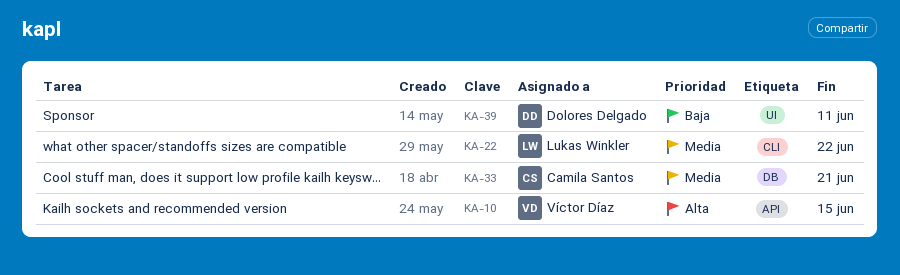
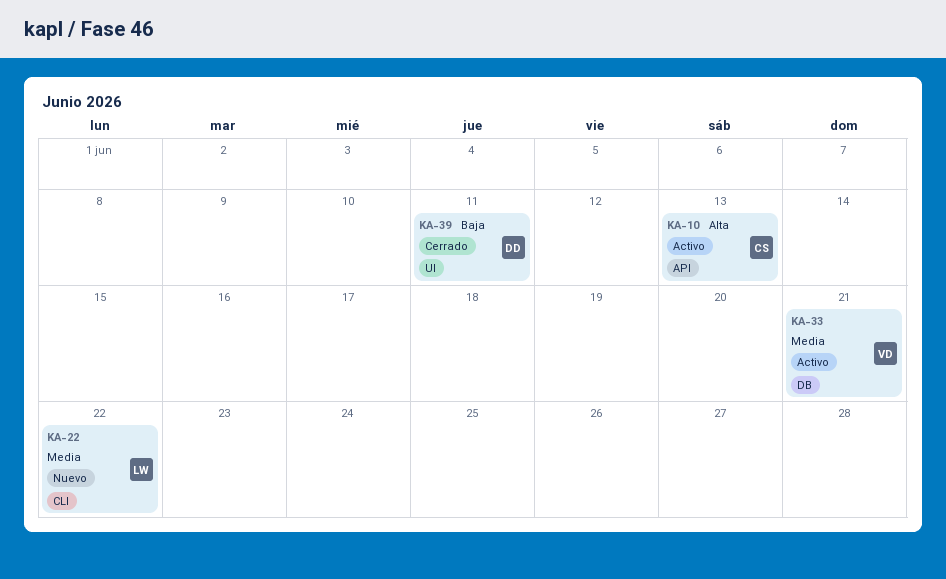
KA-10, owner: Víctor Díaz -> Camila Santos
KA-10, due: Jun 15 -> Jun 13
KA-33, owner: Camila Santos -> Víctor Díaz

